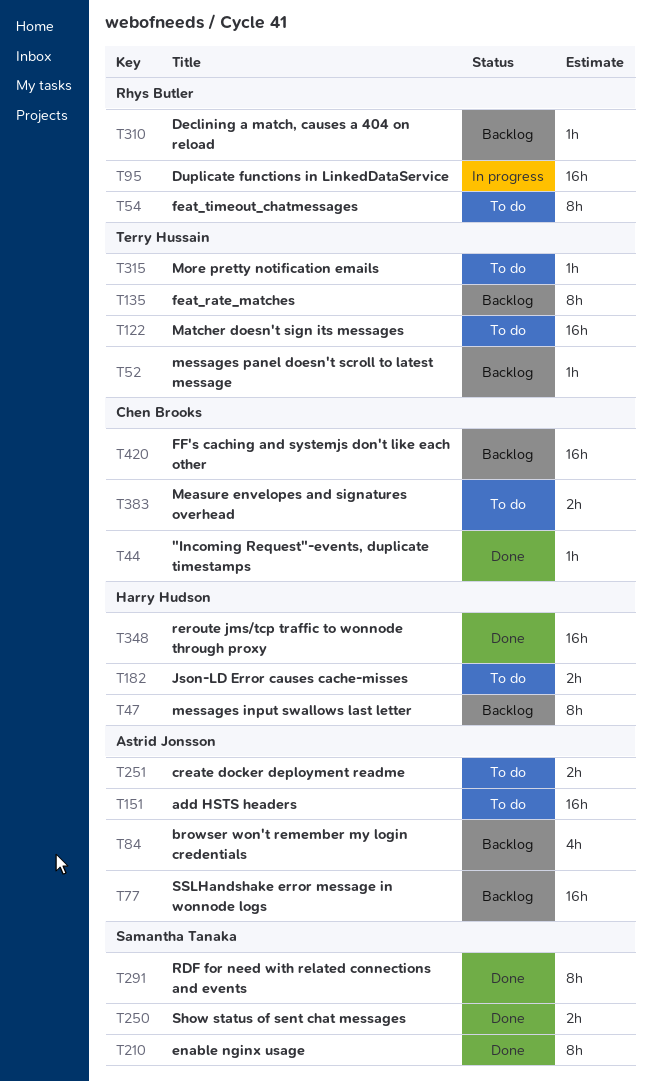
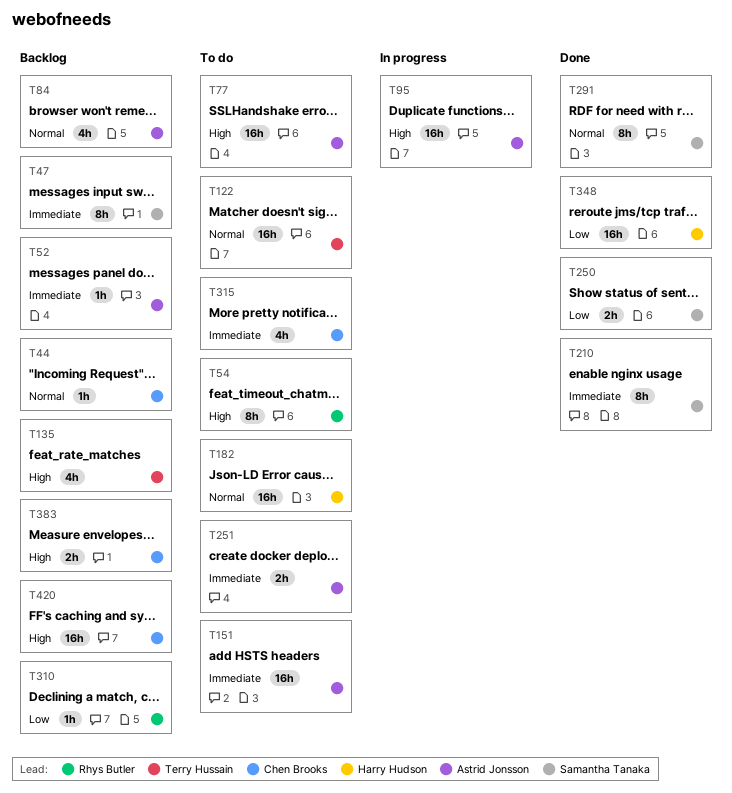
T44, status: Done -> Backlog
T47, owner: Harry Hudson -> Samantha Tanaka
T52, owner: Terry Hussain -> Astrid Jonsson
T77, status: Backlog -> To do
T95, owner: Rhys Butler -> Astrid Jonsson
T135, estimate: 8h -> 4h
T182, estimate: 2h -> 16h
T315, owner: Terry Hussain -> Chen Brooks
T315, estimate: 1h -> 4h
T383, status: To do -> Backlog

